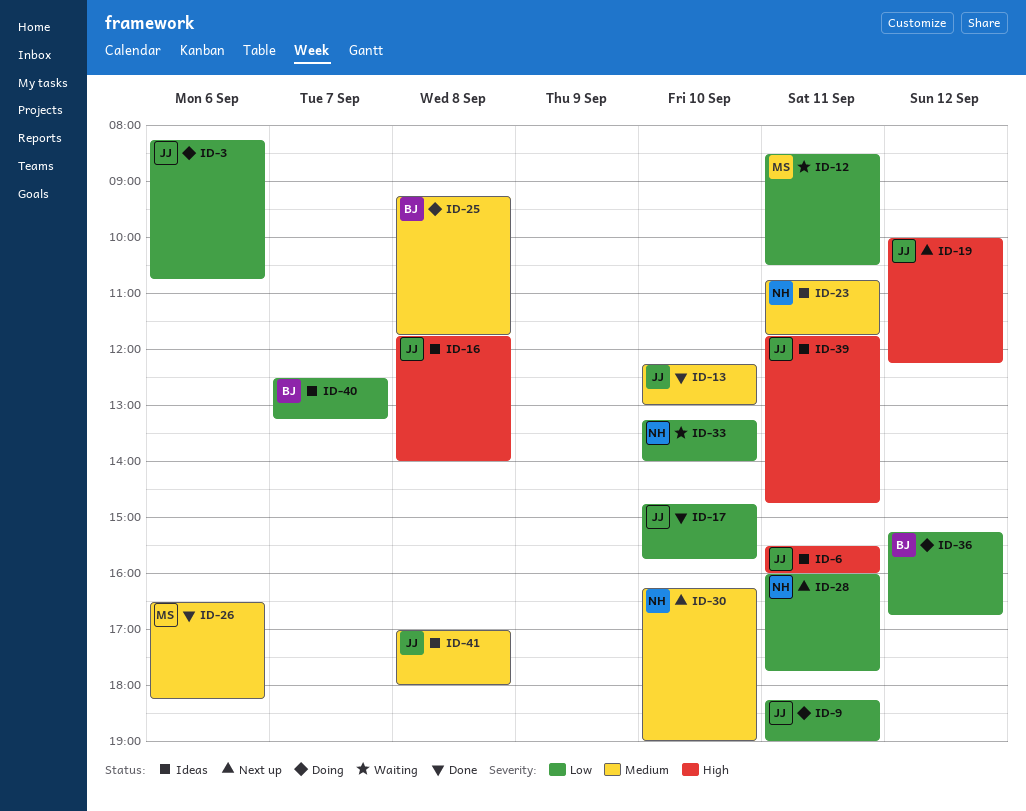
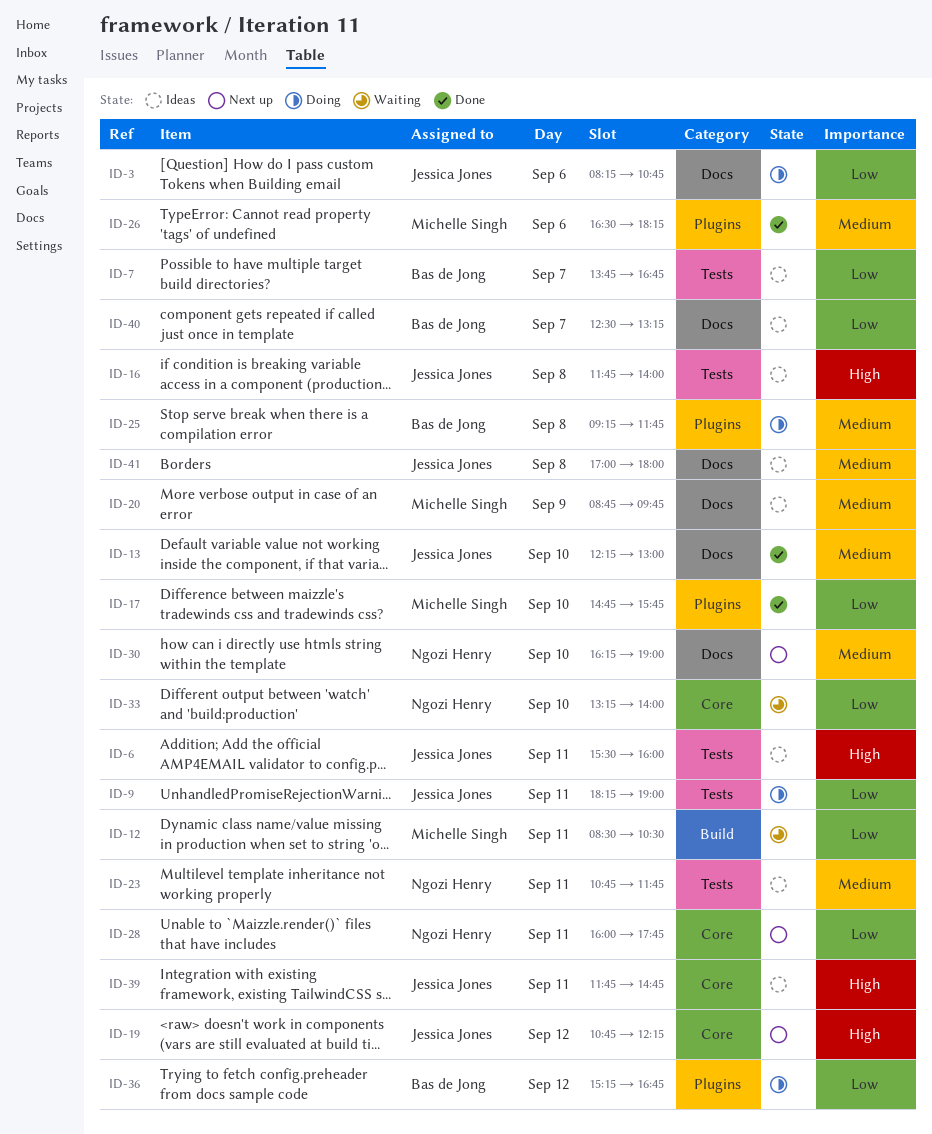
ID-7: none -> present
ID-17, owner: Jessica Jones -> Michelle Singh
ID-19, begins: 10:00 -> 10:45
ID-20: none -> present

